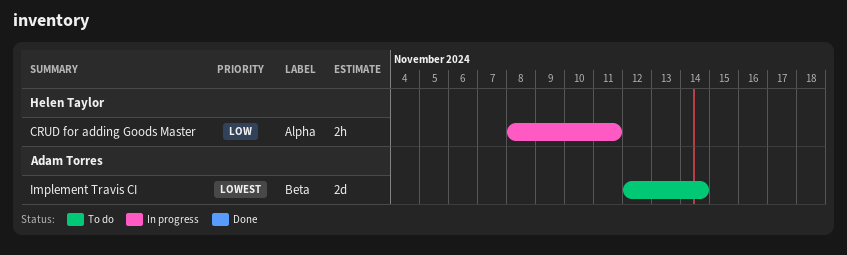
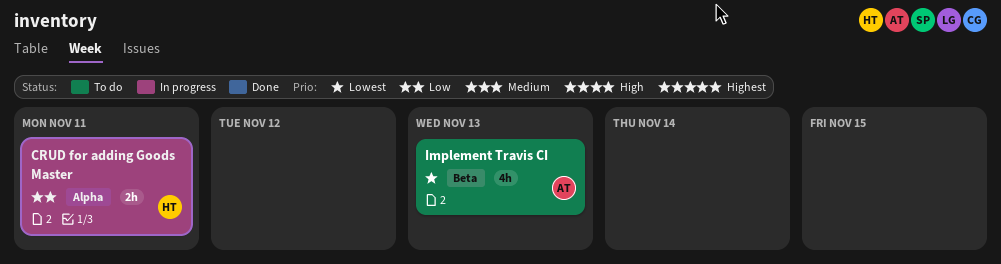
Implement Travis CI, estimate: 2d -> 4h
Implement Travis CI, due: Nov 14 -> Nov 13

